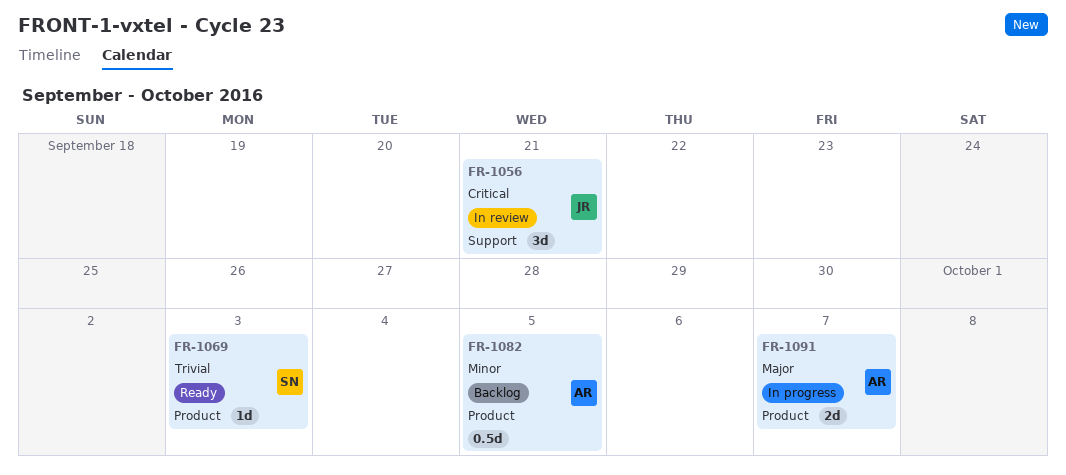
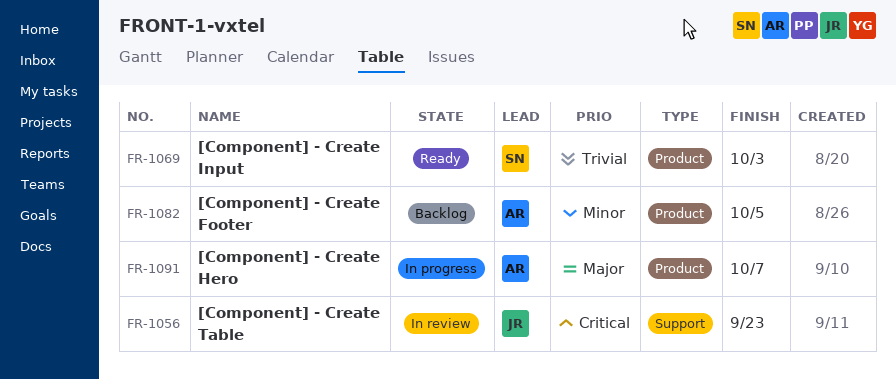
FR-1056, due: Sep 21 -> Sep 23

